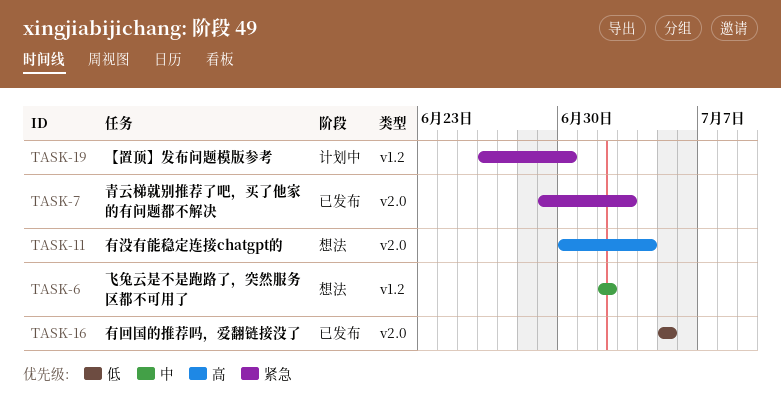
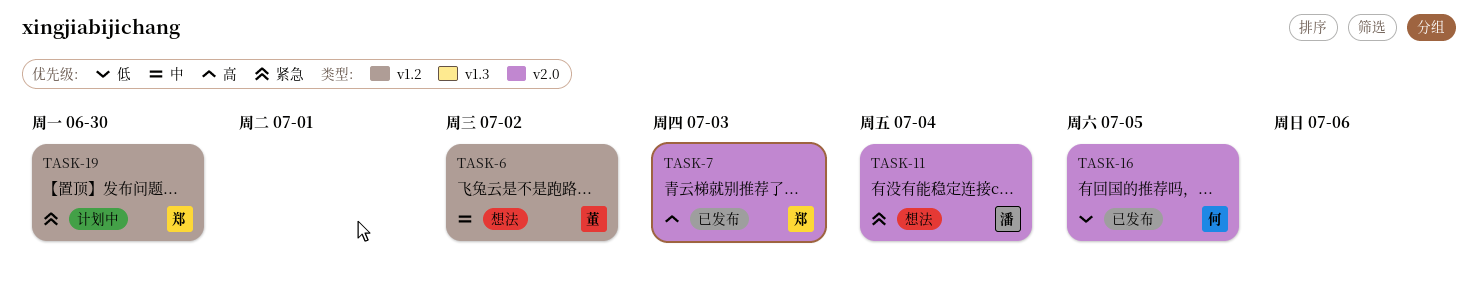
TASK-7, priority: 紧急 -> 高
TASK-11, priority: 高 -> 紧急

